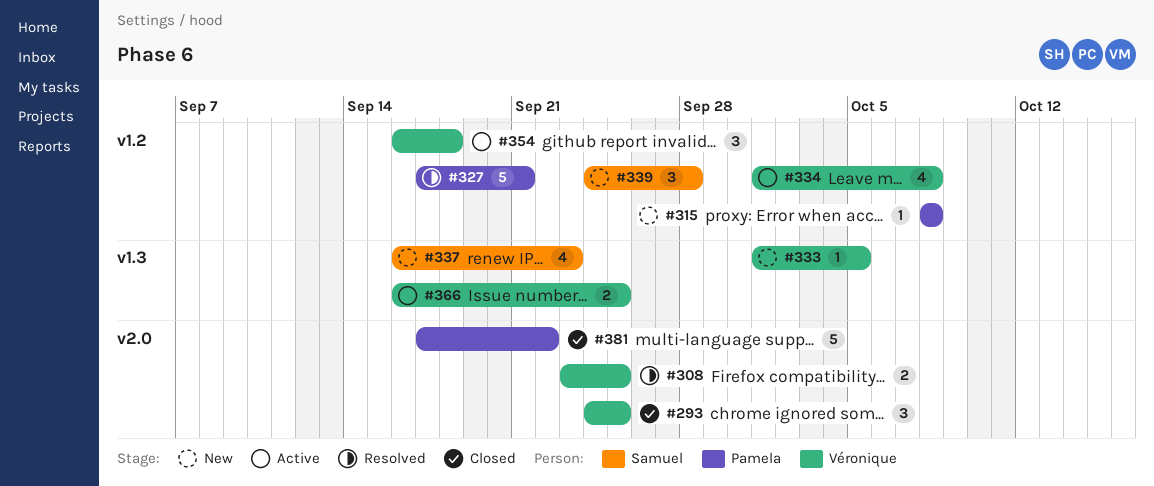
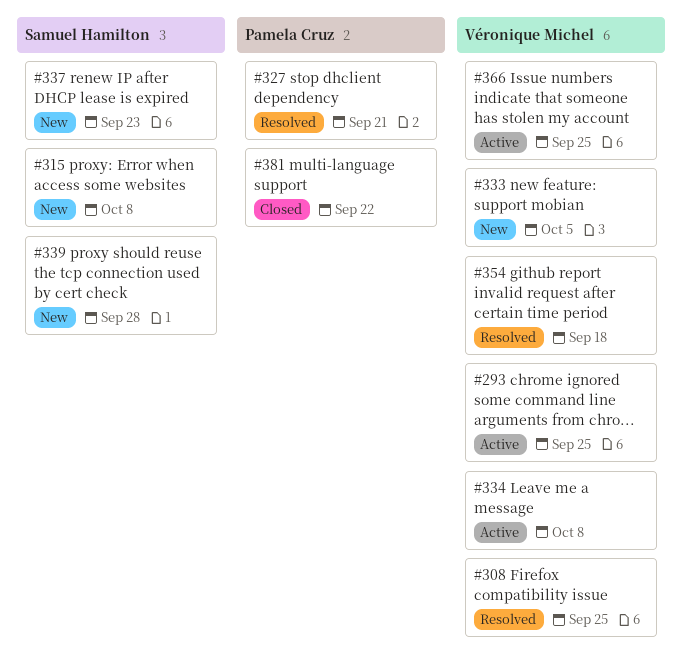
#293, status: Closed -> Active
#315, owner: Pamela Cruz -> Samuel Hamilton
#354, status: Active -> Resolved

